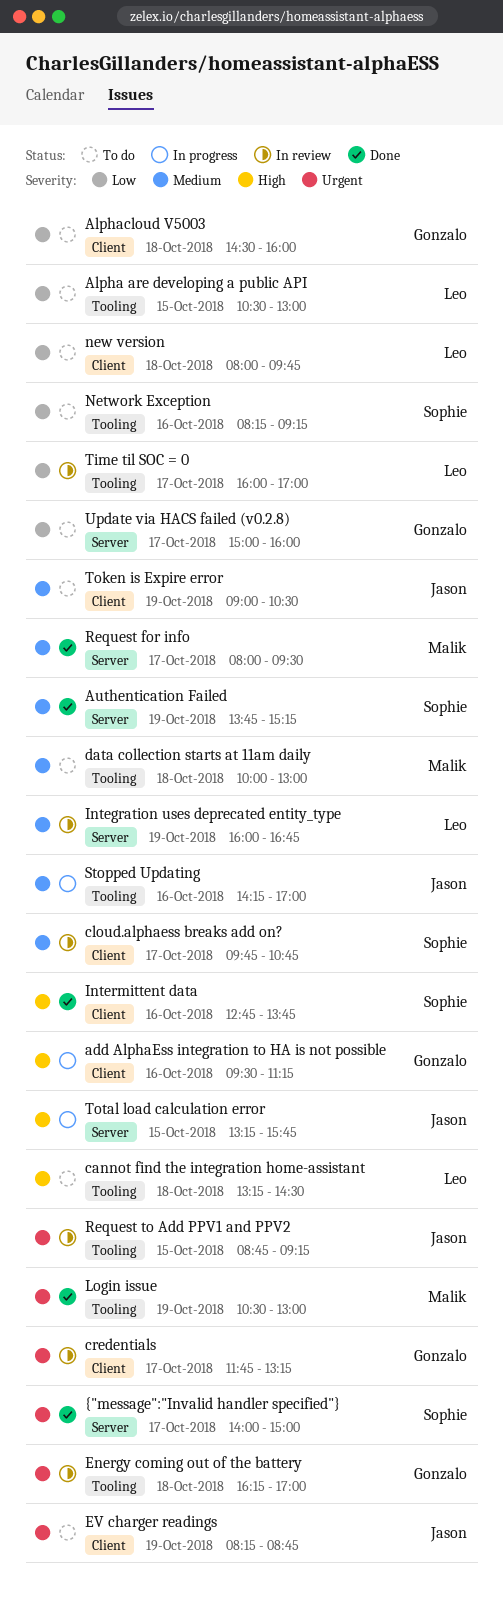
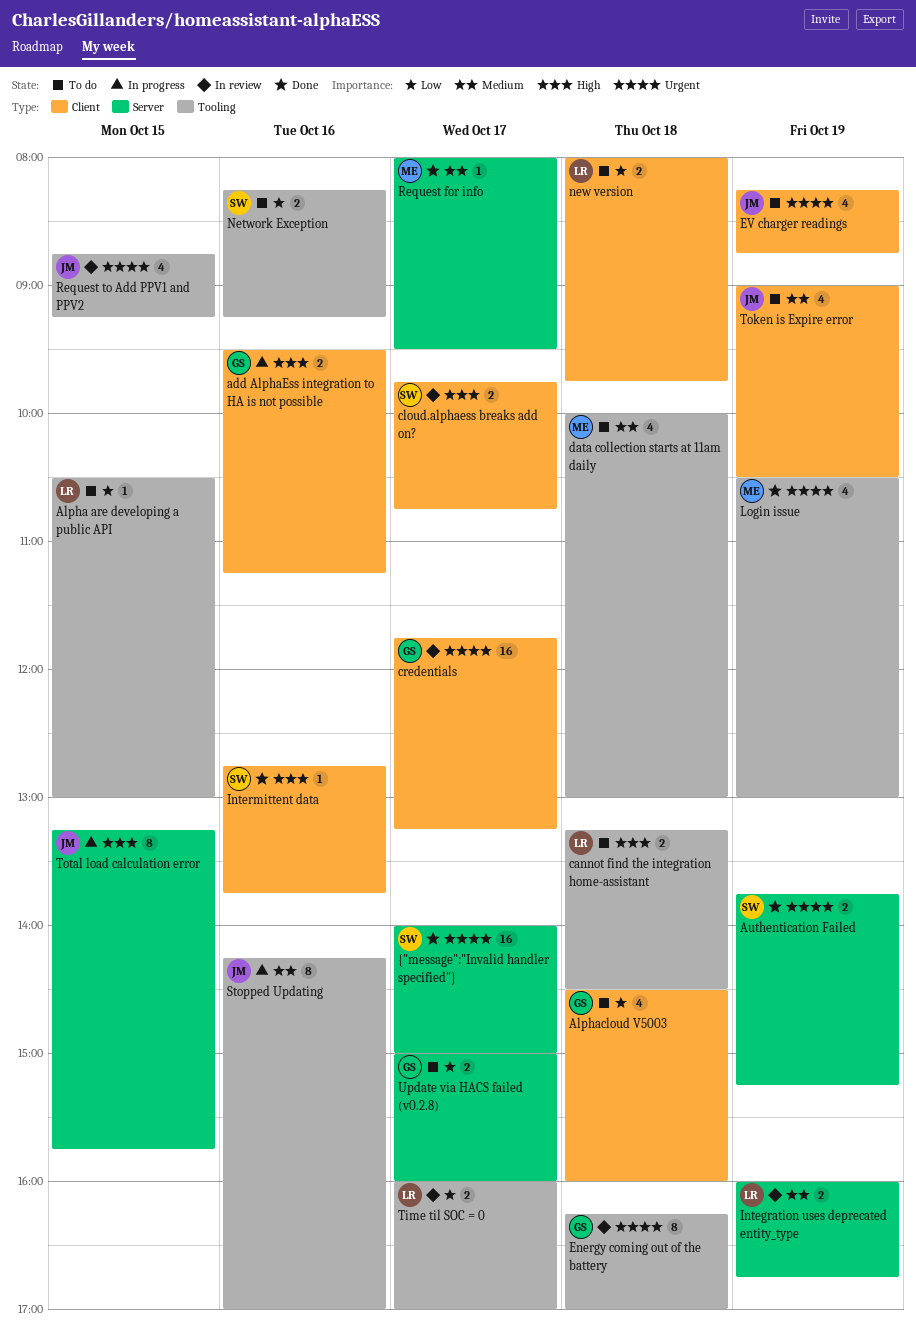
Authentication Failed, priority: Medium -> Urgent
cloud.alphaess breaks add on?, priority: Medium -> High

